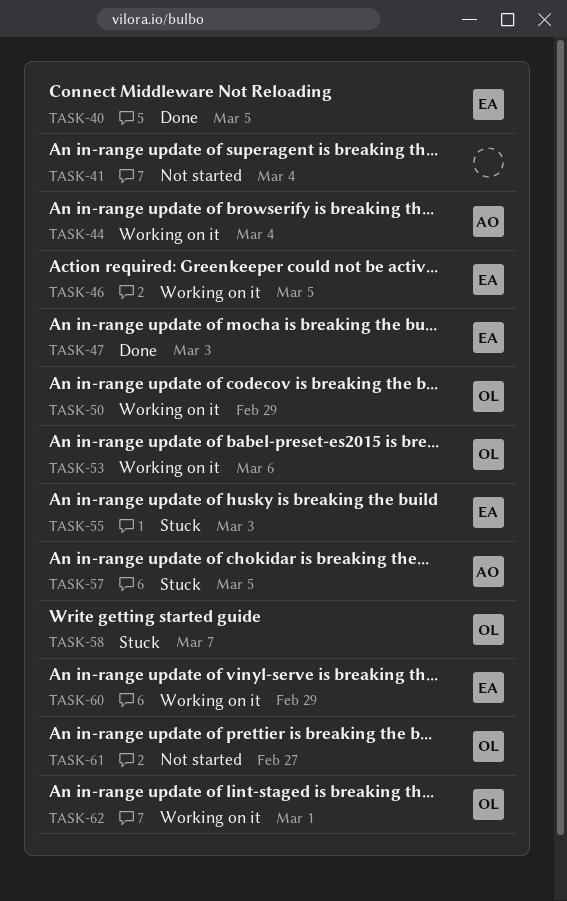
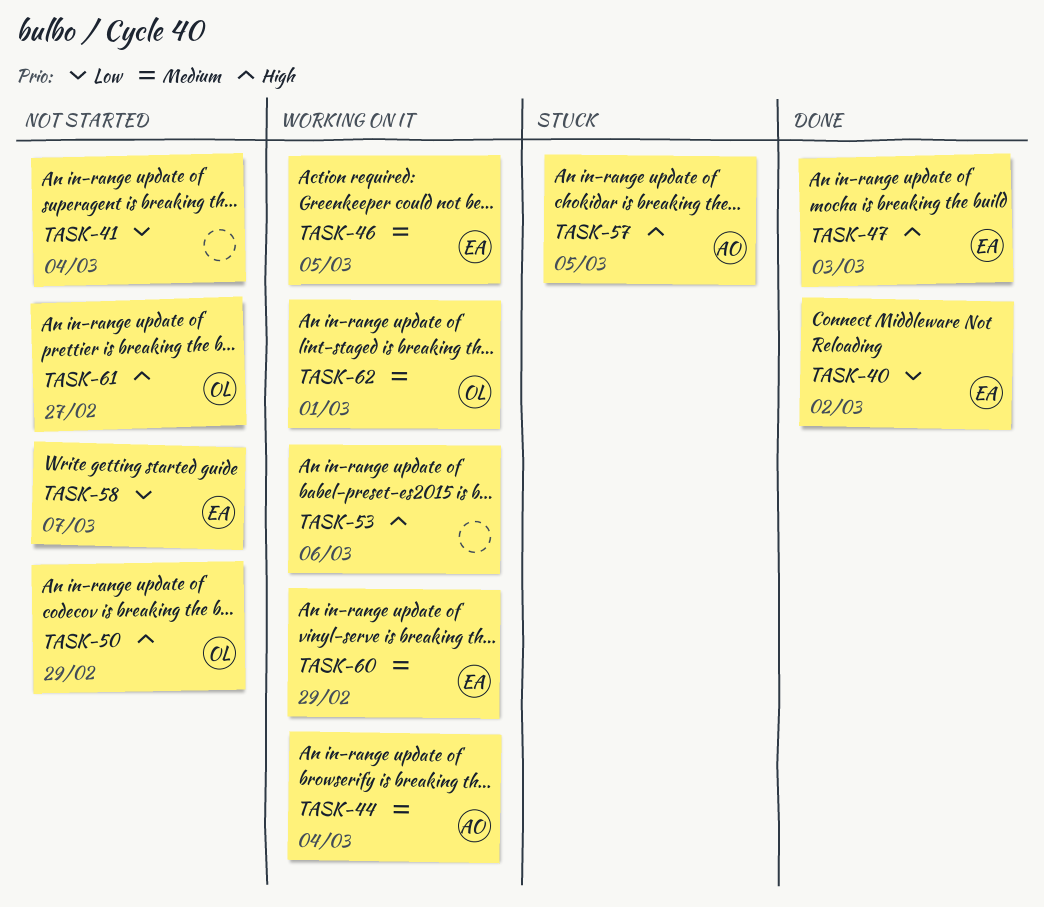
TASK-40, due: Mar 5 -> Mar 2
TASK-50, status: Working on it -> Not started
TASK-53, owner: OL -> none
TASK-55: present -> none
TASK-58, status: Stuck -> Not started
TASK-58, owner: OL -> EA

